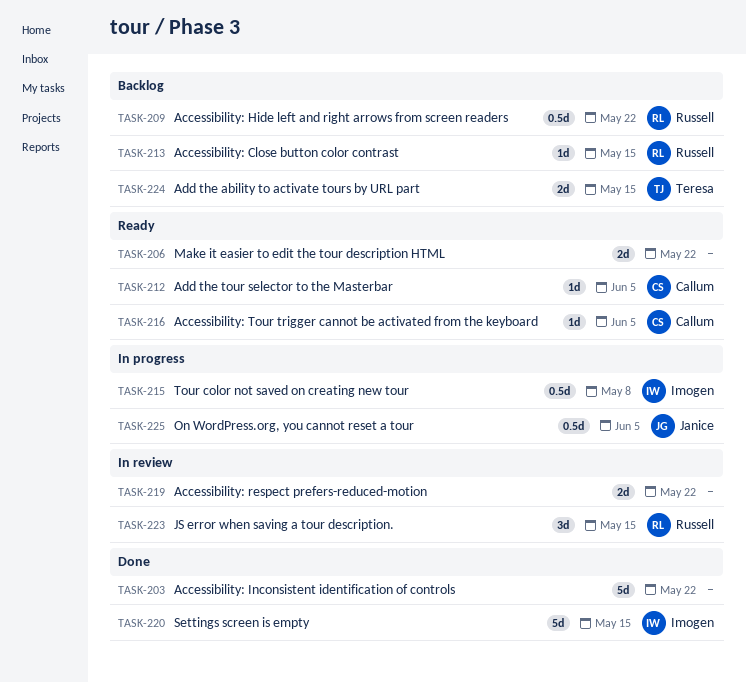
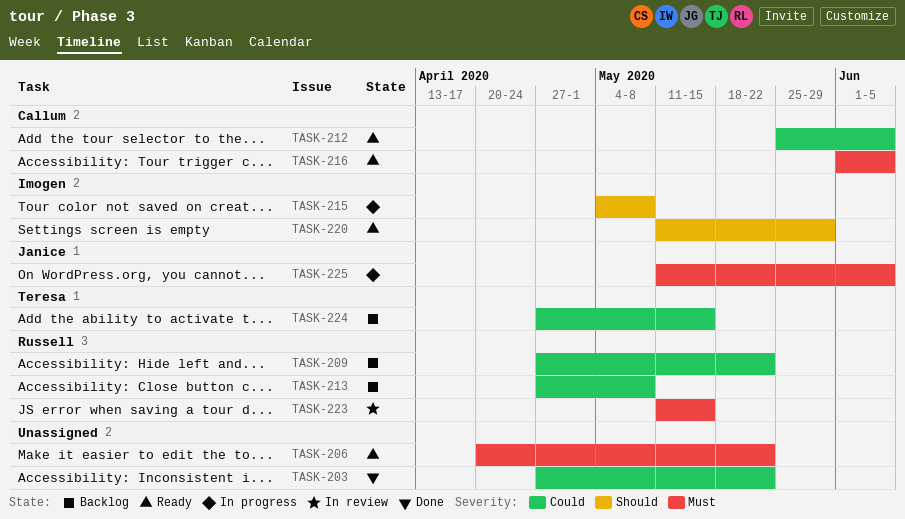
TASK-213, due: May 15 -> May 8
TASK-219: present -> none
TASK-220, status: Done -> Ready
TASK-220, due: May 15 -> May 29

